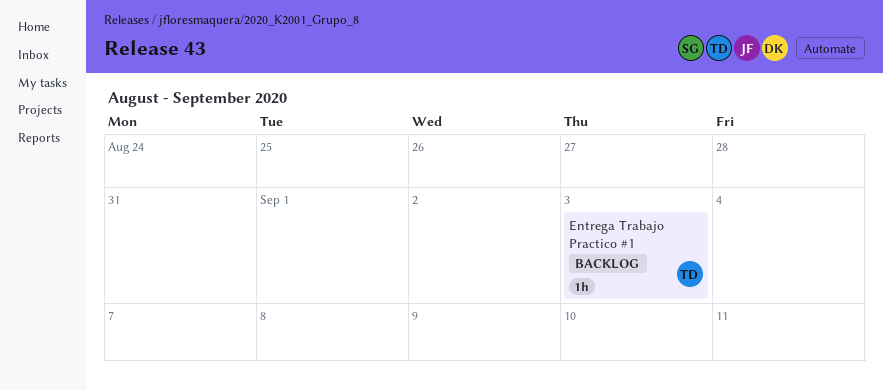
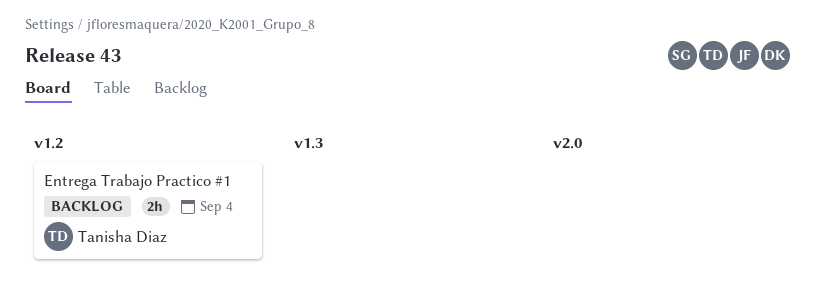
Entrega Trabajo Practico #1, estimate: 1h -> 2h
Entrega Trabajo Practico #1, due: Sep 3 -> Sep 4

